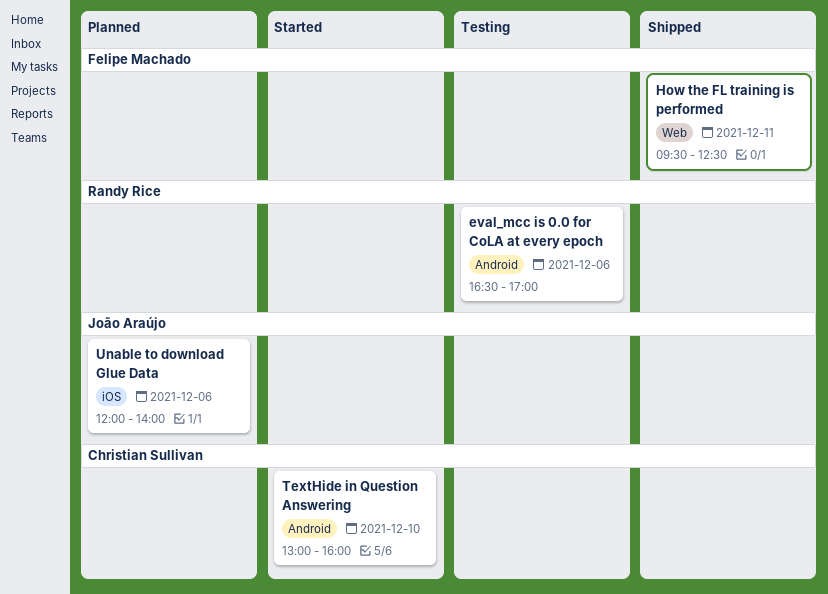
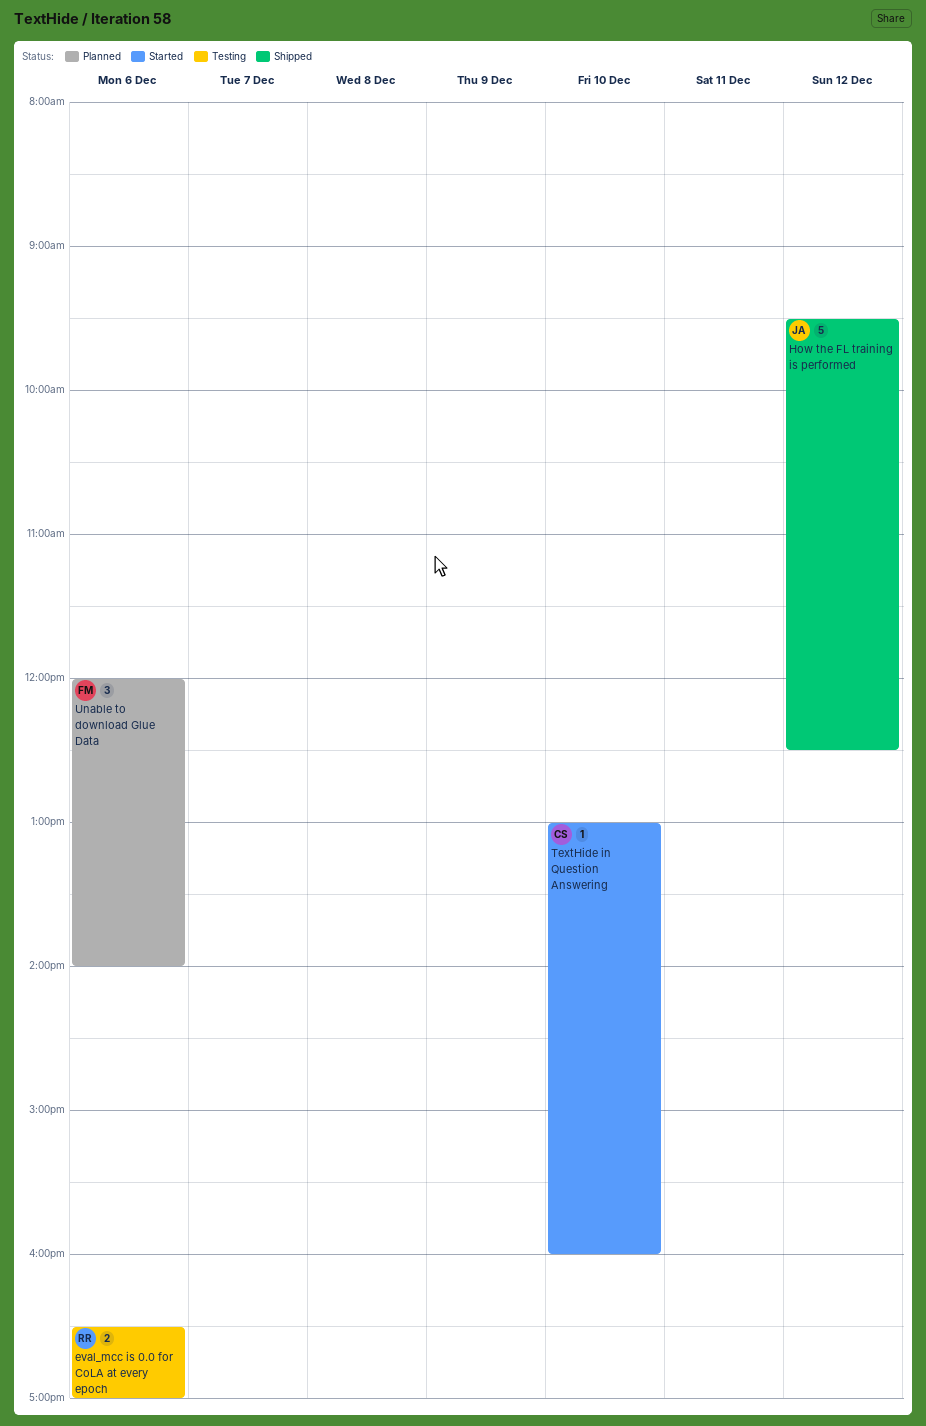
How the FL training is performed, owner: Felipe Machado -> João Araújo
How the FL training is performed, day: Dec 11 -> Dec 12
Unable to download Glue Data, owner: João Araújo -> Felipe Machado

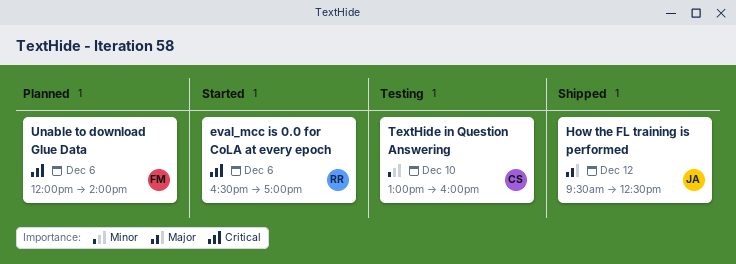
eval_mcc is 0.0 for CoLA at every epoch, status: Testing -> Started
TextHide in Question Answering, status: Started -> Testing

